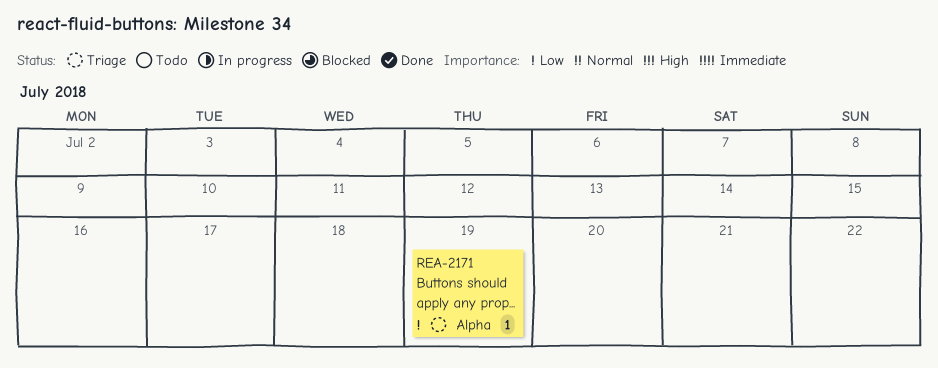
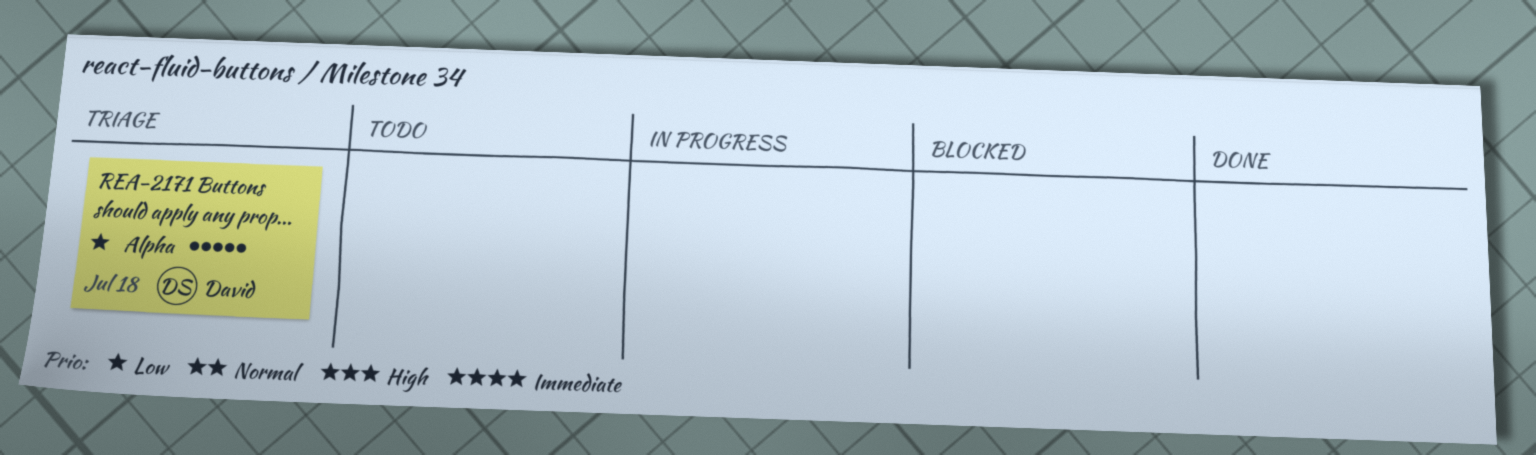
REA-2171, estimate: 1 -> 5
REA-2171, due: Jul 19 -> Jul 18

